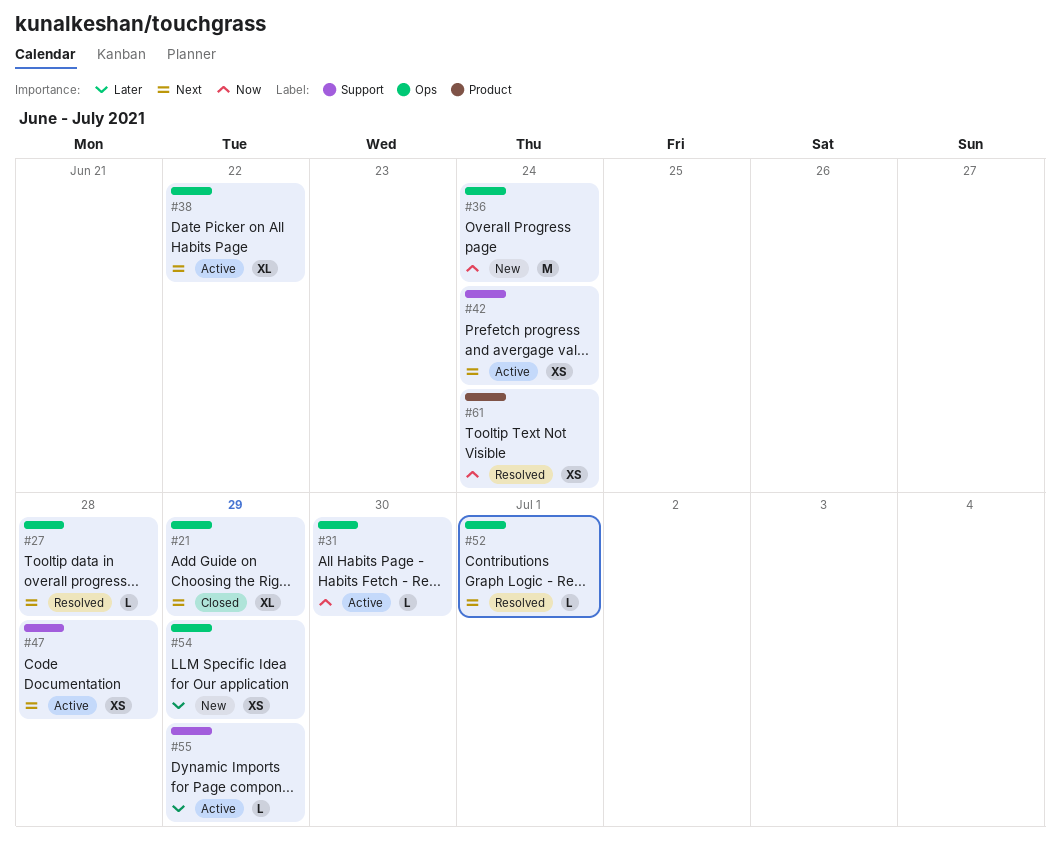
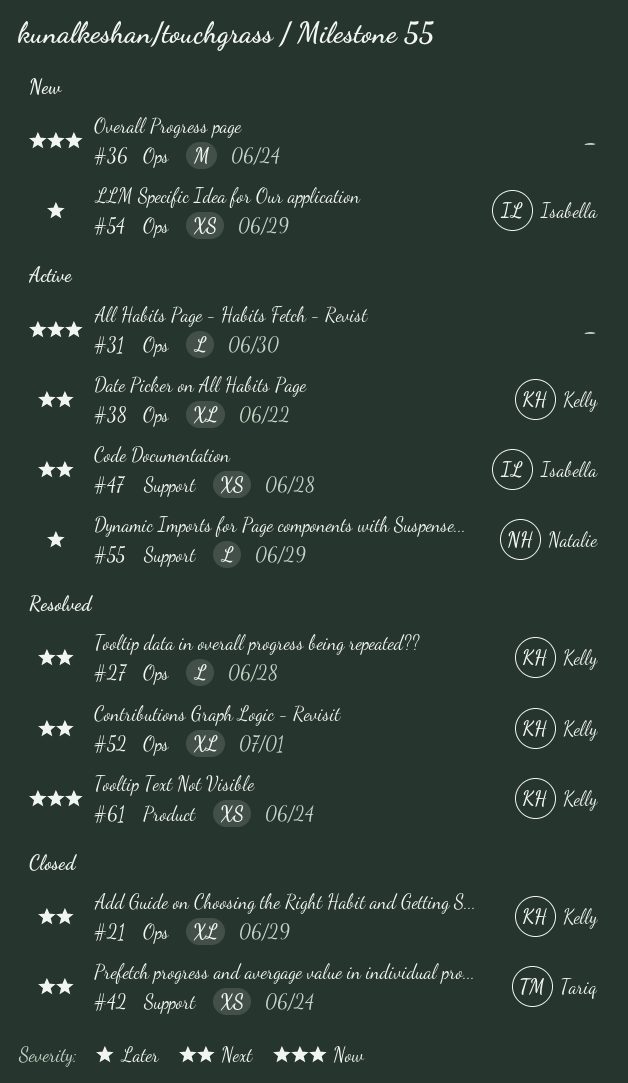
#42, status: Active -> Closed
#52, estimate: L -> XL

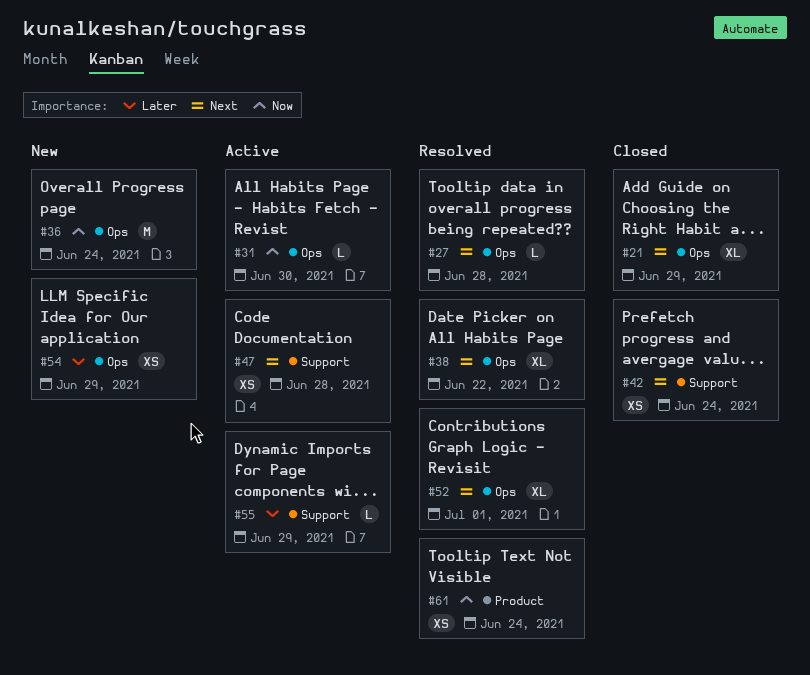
#38, status: Active -> Resolved

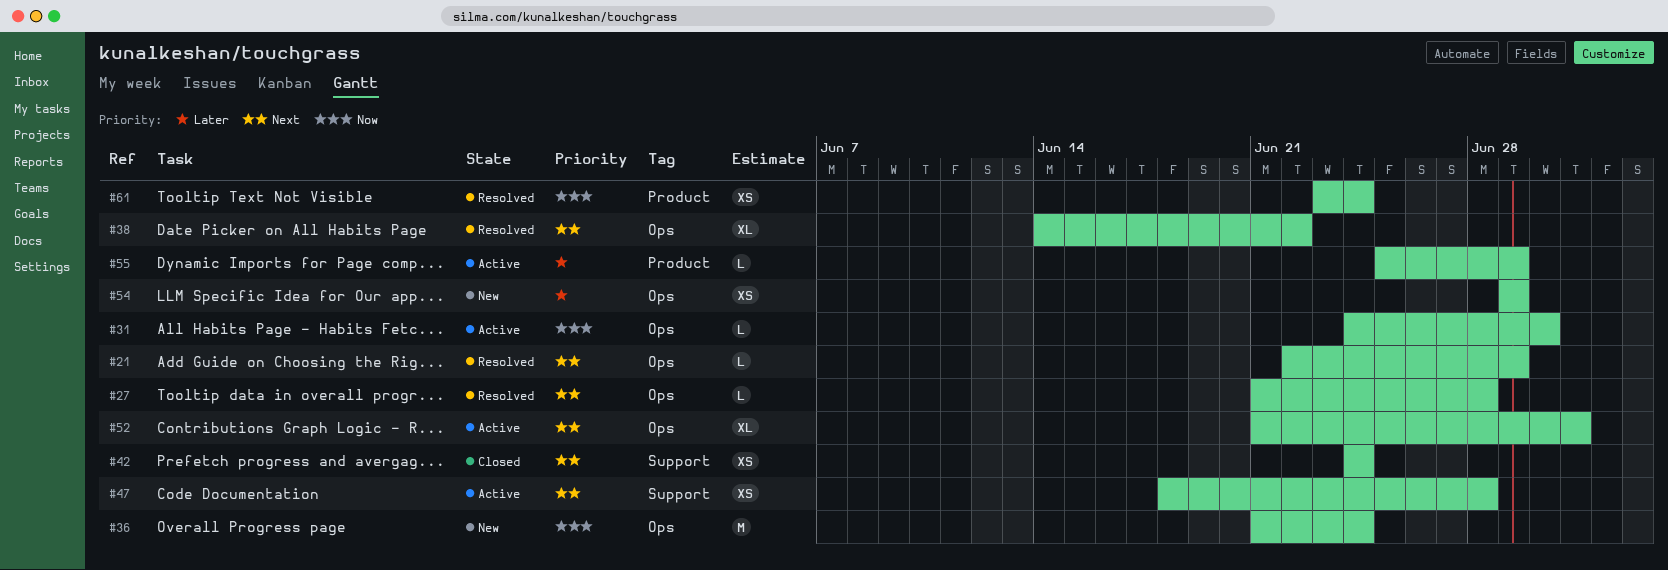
#21, status: Closed -> Resolved
#21, estimate: XL -> L
#52, status: Resolved -> Active
#55, label: Support -> Product

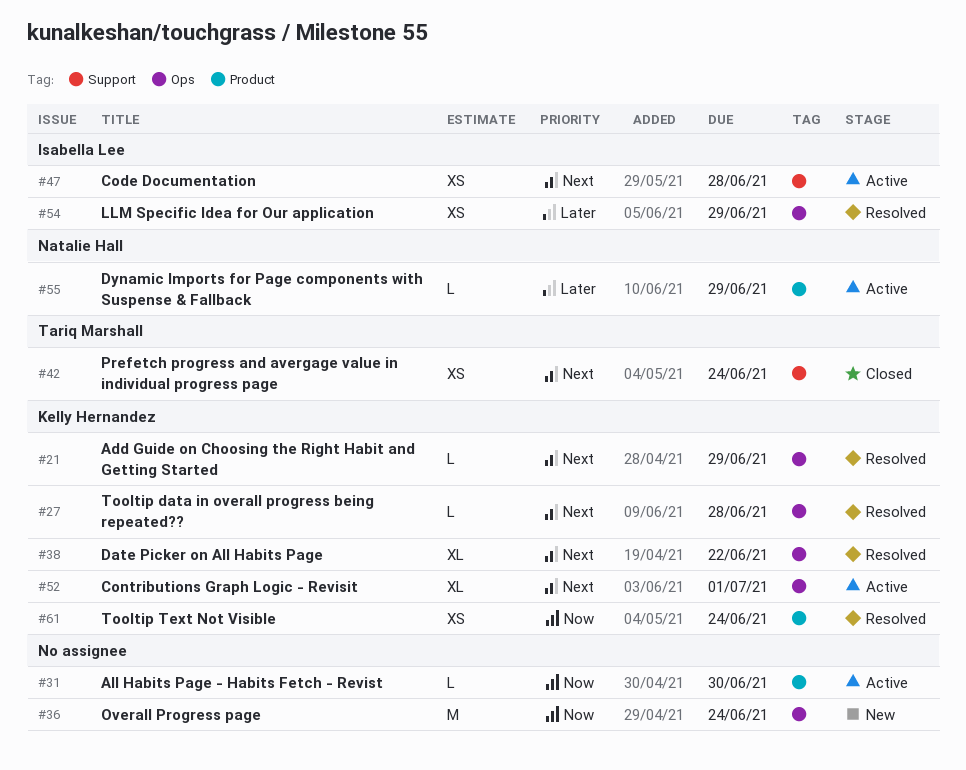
#31, label: Ops -> Product
#54, status: New -> Resolved

